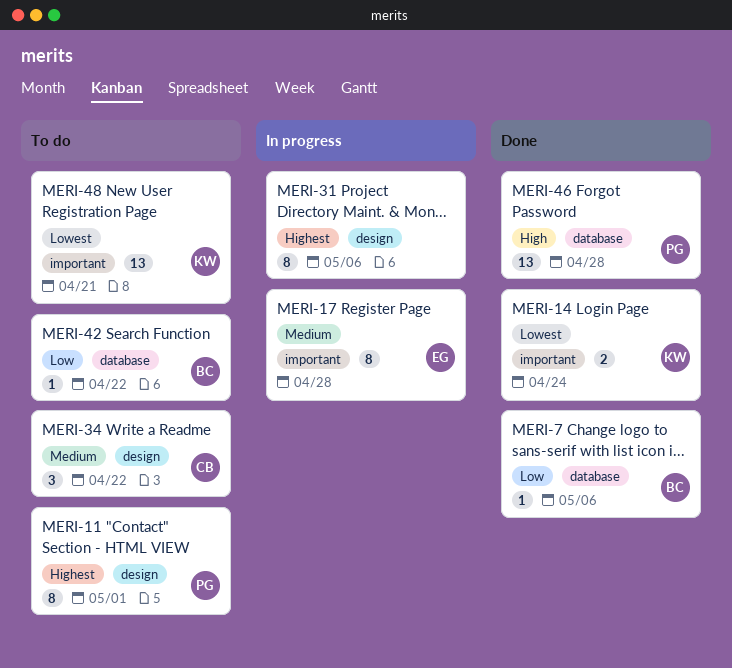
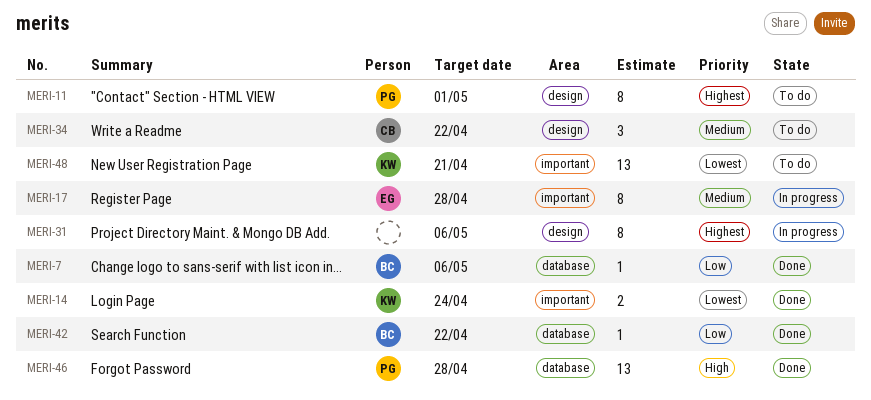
MERI-42, status: To do -> Done

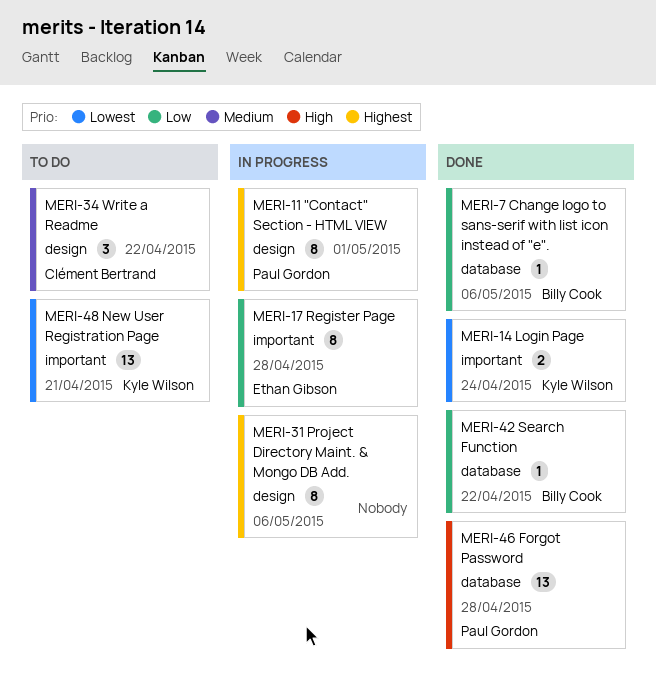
MERI-11, status: To do -> In progress
MERI-17, priority: Medium -> Low

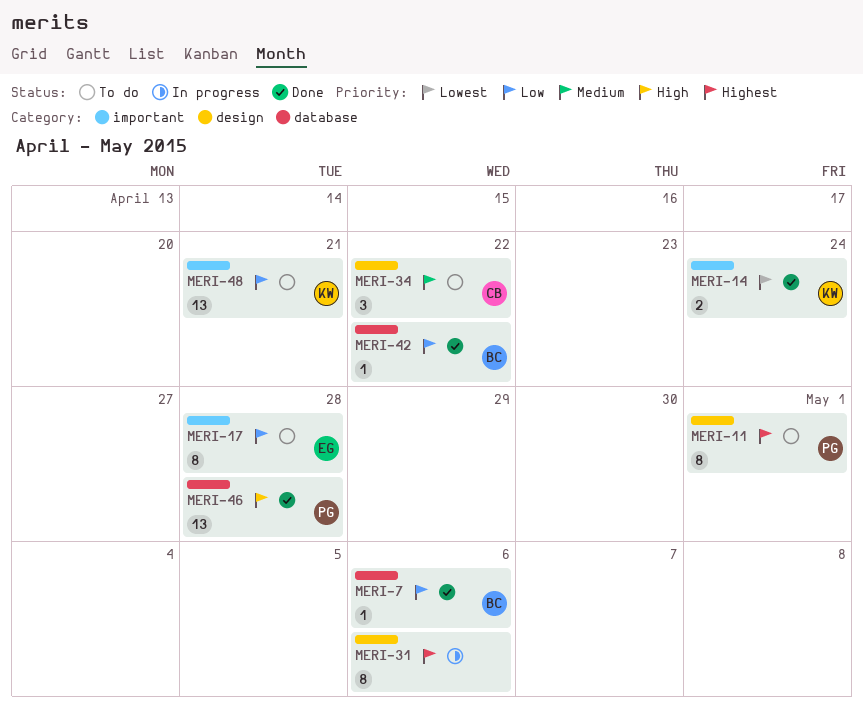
MERI-11, status: In progress -> To do
MERI-17, status: In progress -> To do
MERI-48, priority: Lowest -> Low

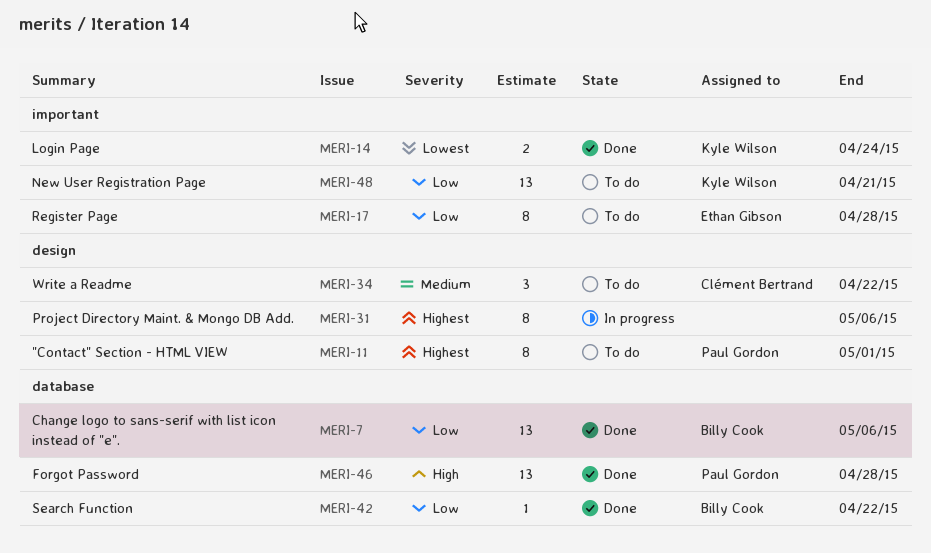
MERI-7, estimate: 1 -> 13

